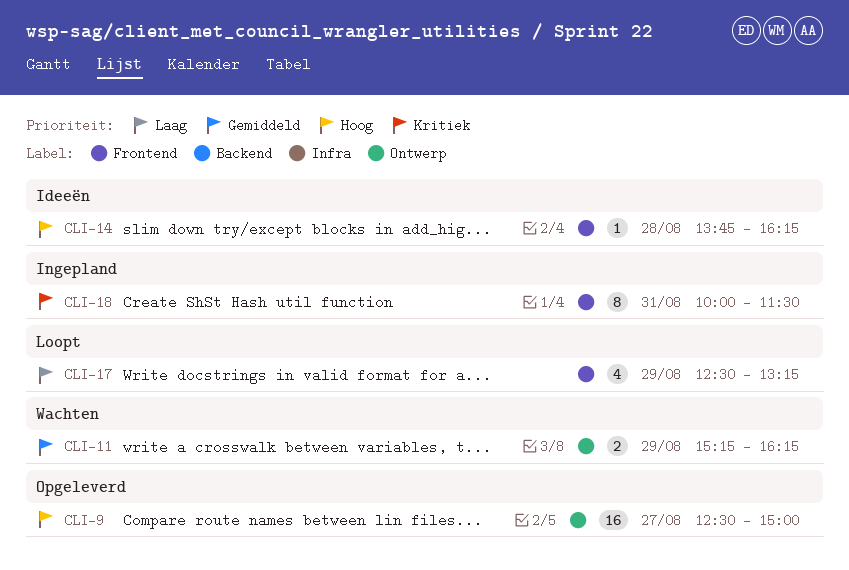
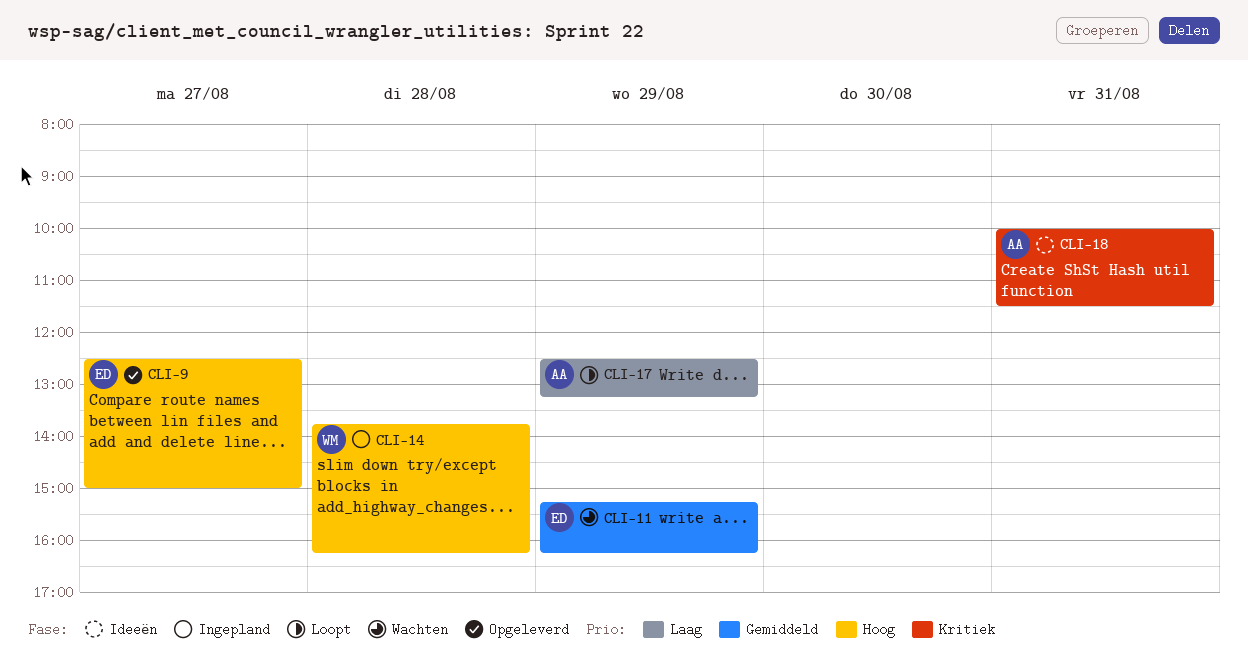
CLI-14, status: Ideeën -> Ingepland
CLI-18, status: Ingepland -> Ideeën

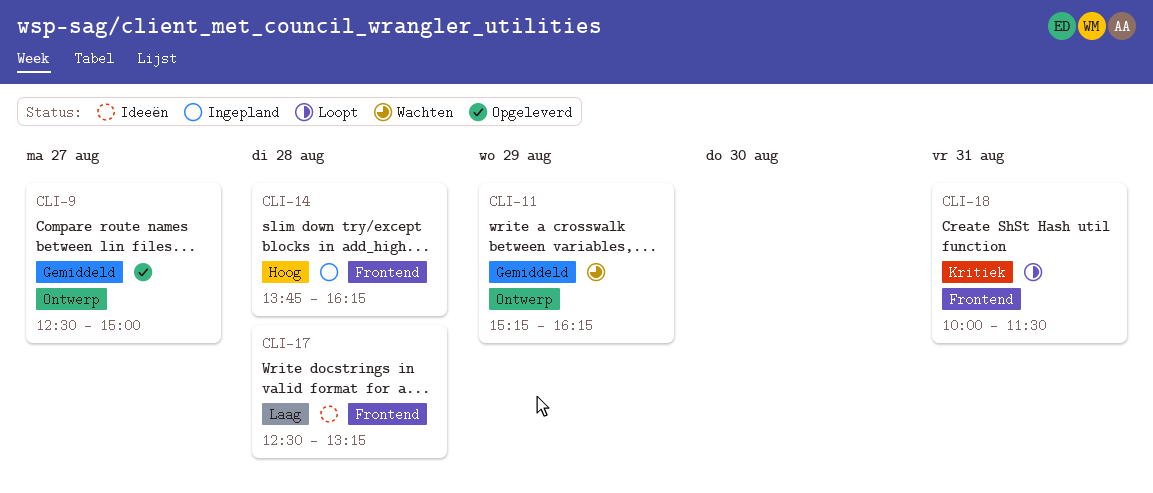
CLI-9, priority: Hoog -> Gemiddeld
CLI-17, status: Loopt -> Ideeën
CLI-17, day: Aug 29 -> Aug 28
CLI-18, status: Ideeën -> Loopt

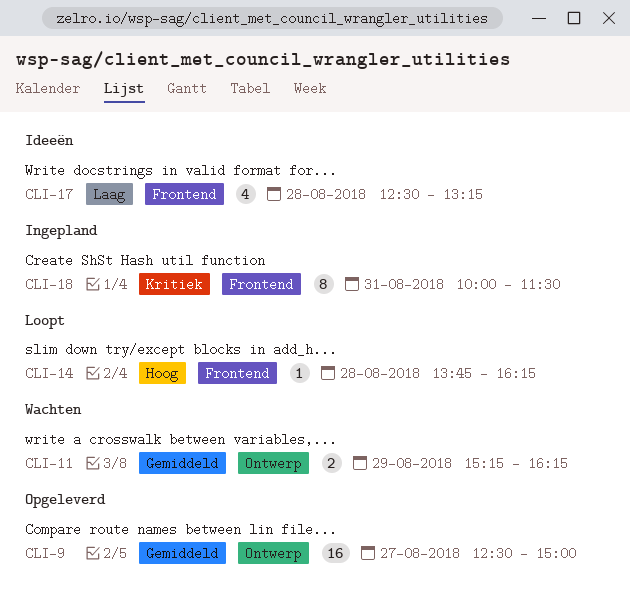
CLI-14, status: Ingepland -> Loopt
CLI-18, status: Loopt -> Ingepland

